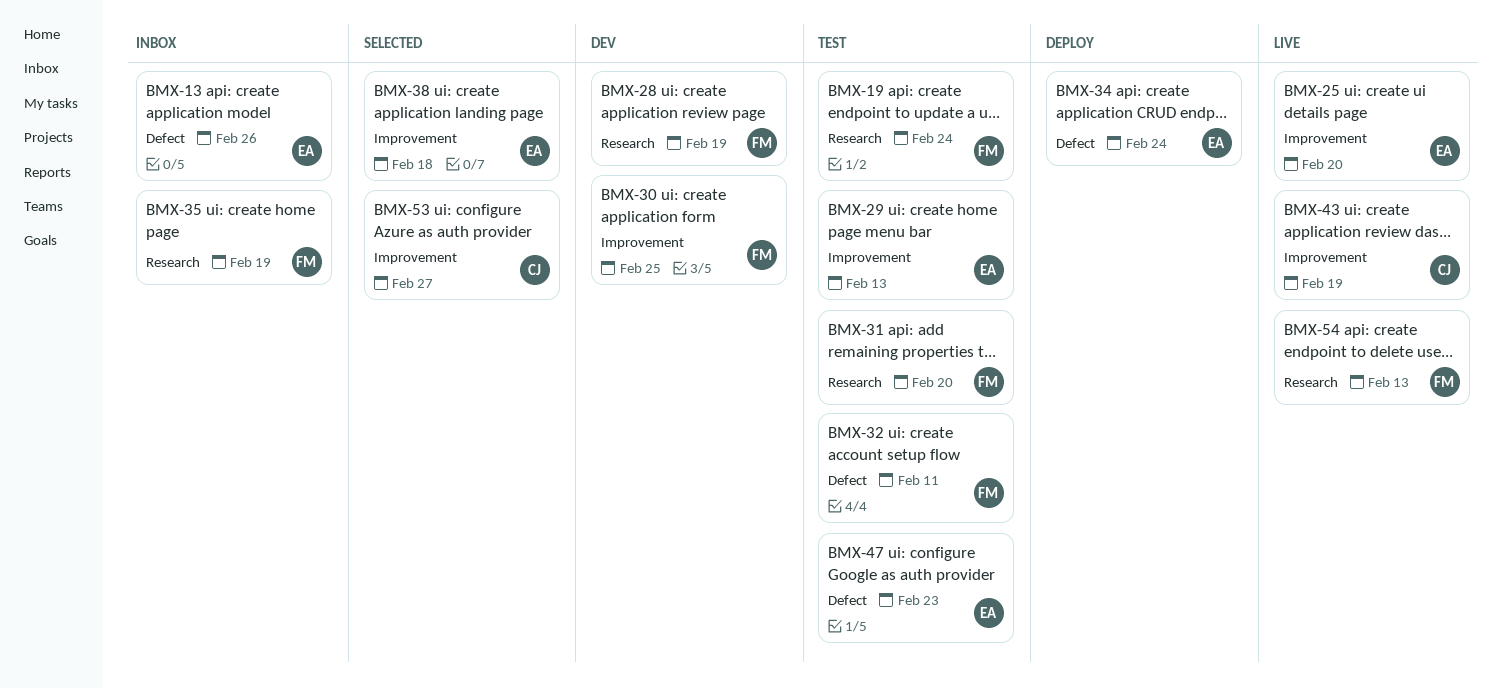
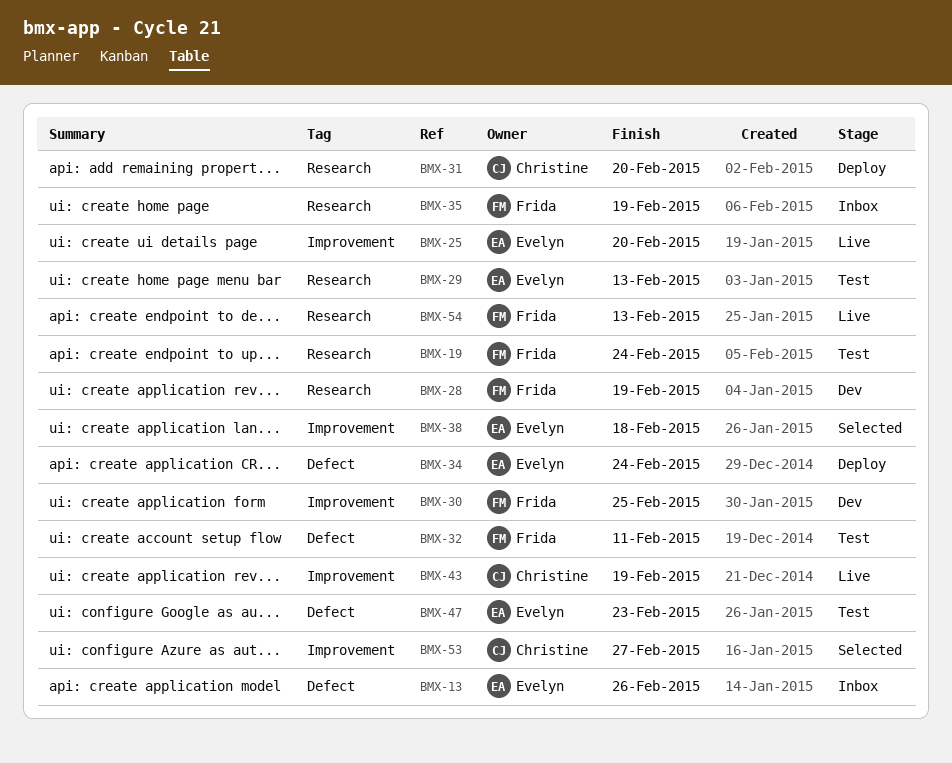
BMX-29, label: Improvement -> Research
BMX-31, status: Test -> Deploy
BMX-31, owner: Frida -> Christine

